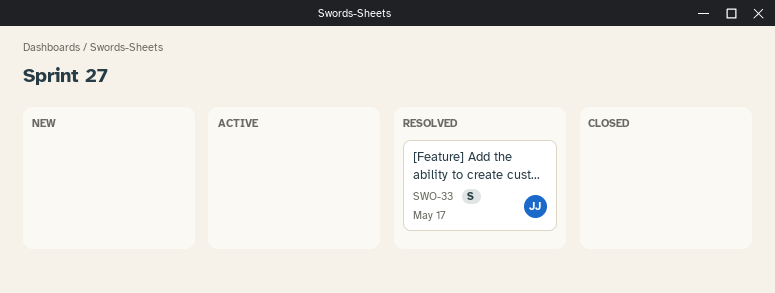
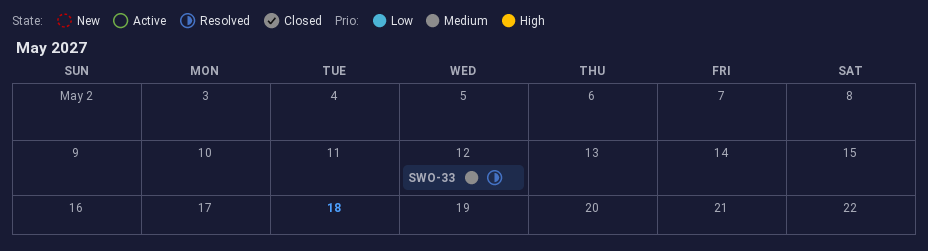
SWO-33, due: May 17 -> May 12

